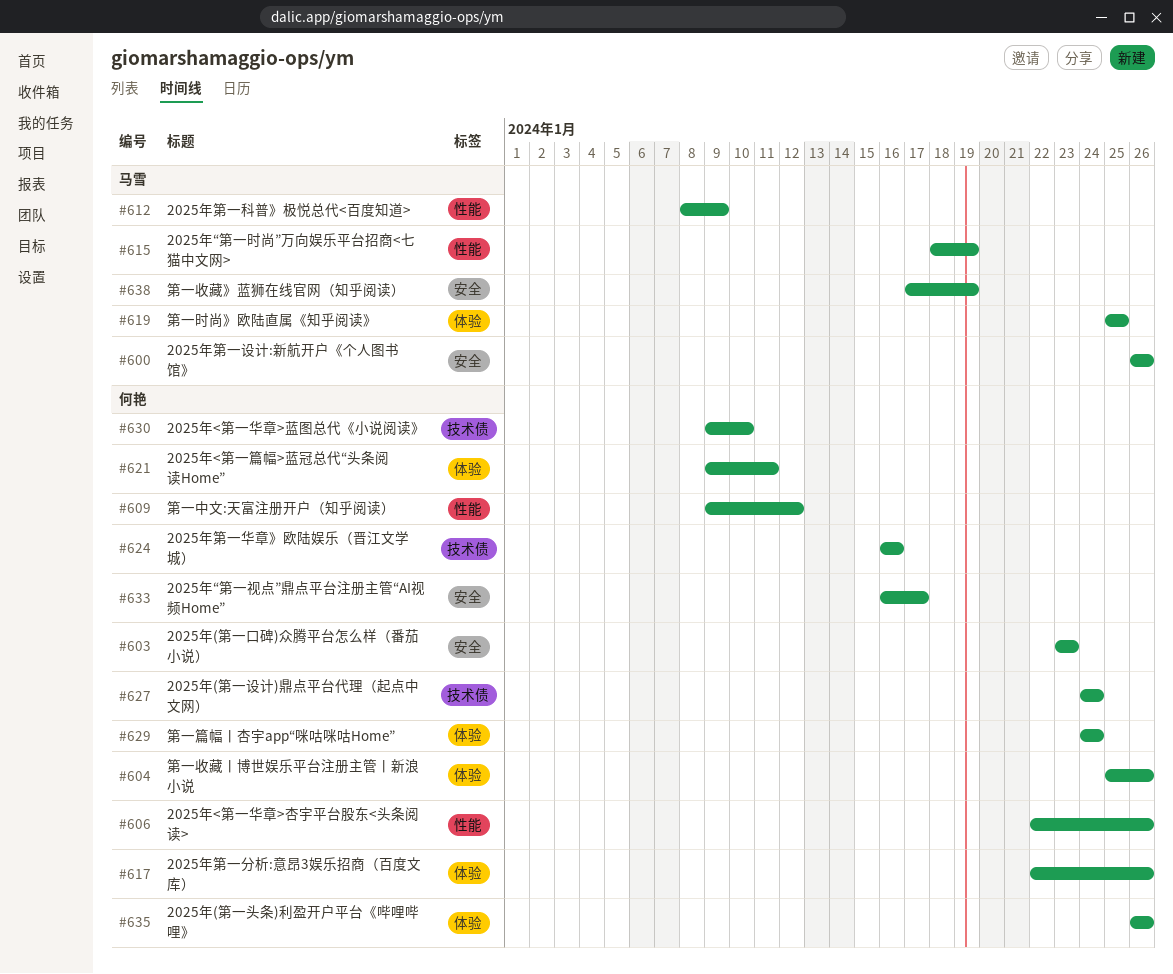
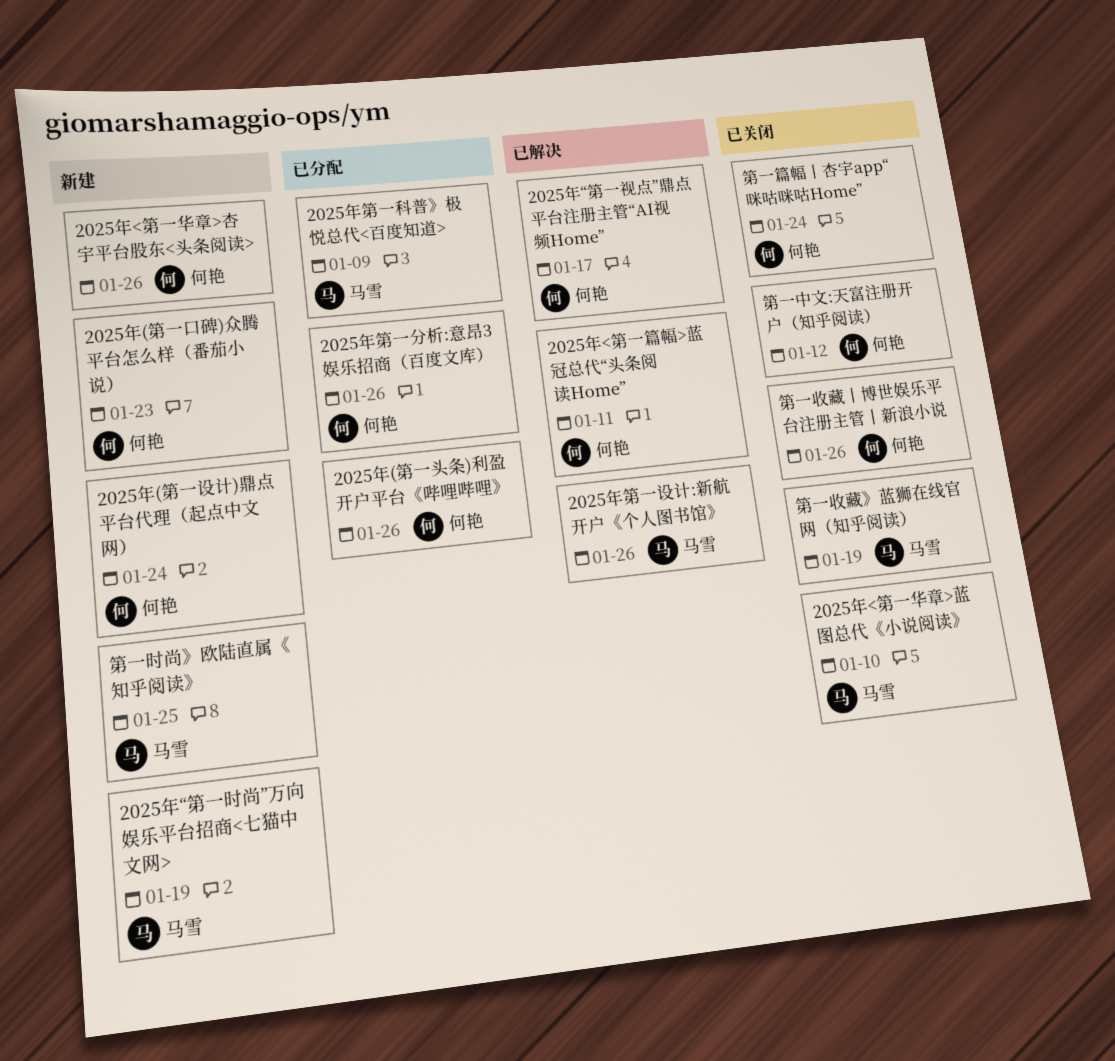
2025年<第一华章>蓝图总代《小说阅读》, owner: 何艳 -> 马雪
2025年第一华章》欧陆娱乐（晋江文学城）: present -> none

